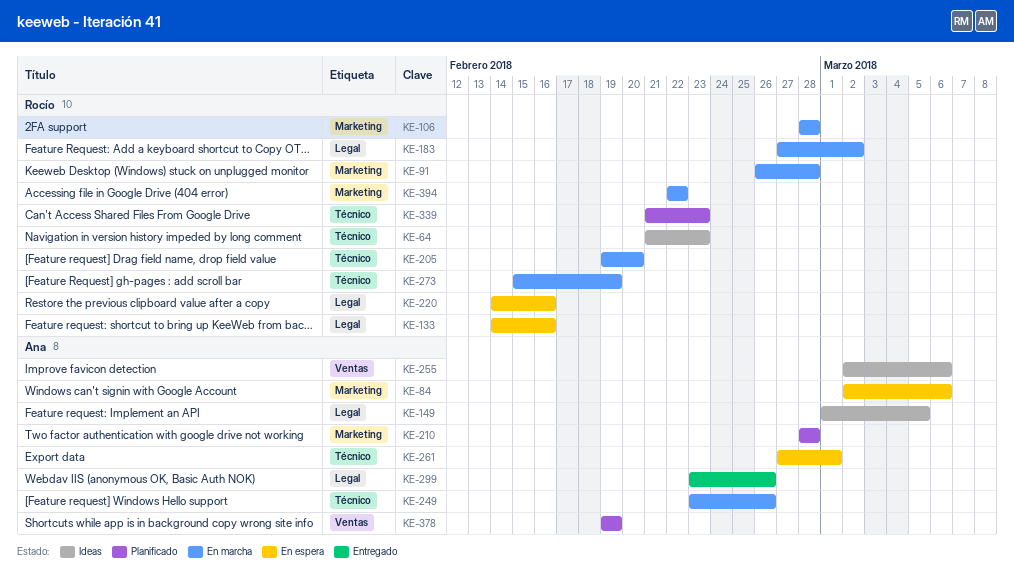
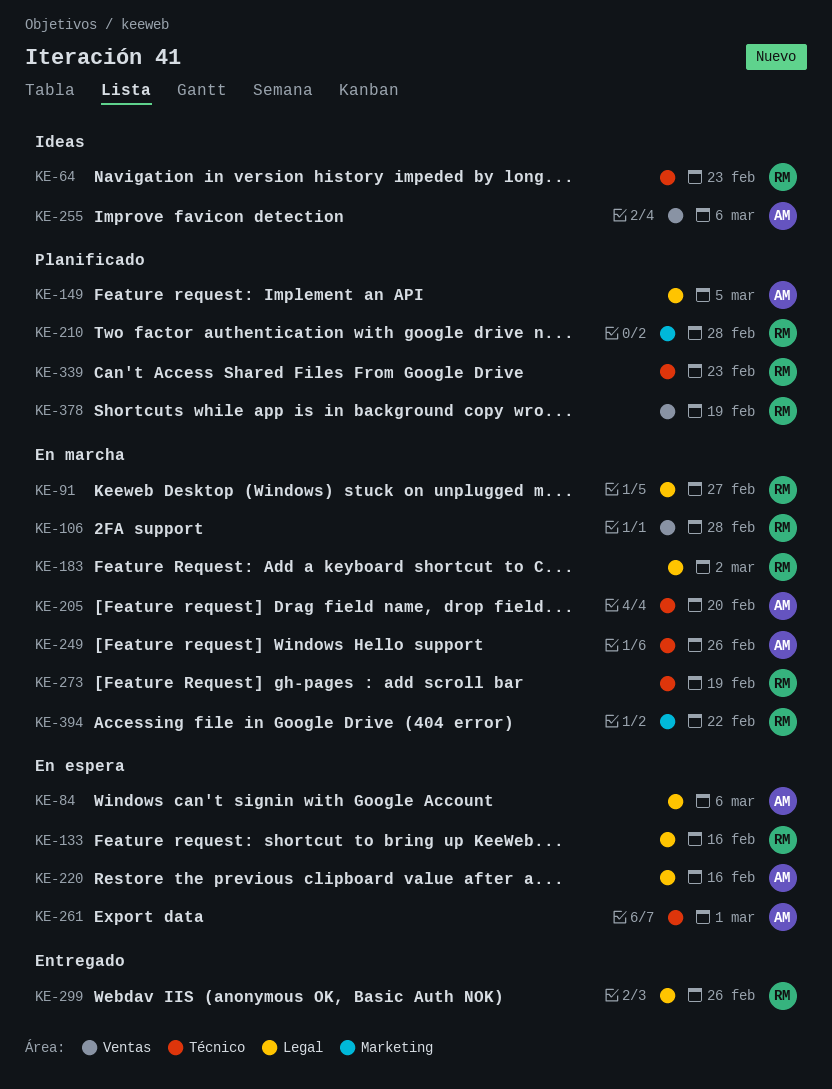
KE-84, label: Marketing -> Legal
KE-91, label: Marketing -> Legal
KE-91, due: Feb 28 -> Feb 27
KE-106, label: Marketing -> Ventas
KE-149, status: Ideas -> Planificado
KE-205, owner: Rocío -> Ana
KE-210, owner: Ana -> Rocío
KE-220, owner: Rocío -> Ana
KE-299, owner: Ana -> Rocío
KE-378, owner: Ana -> Rocío

